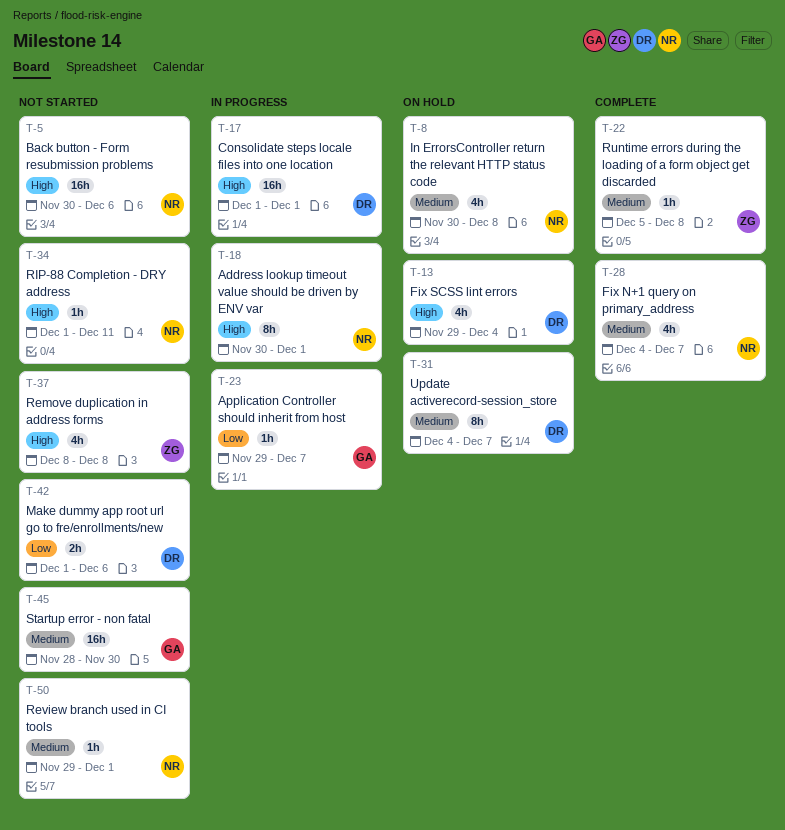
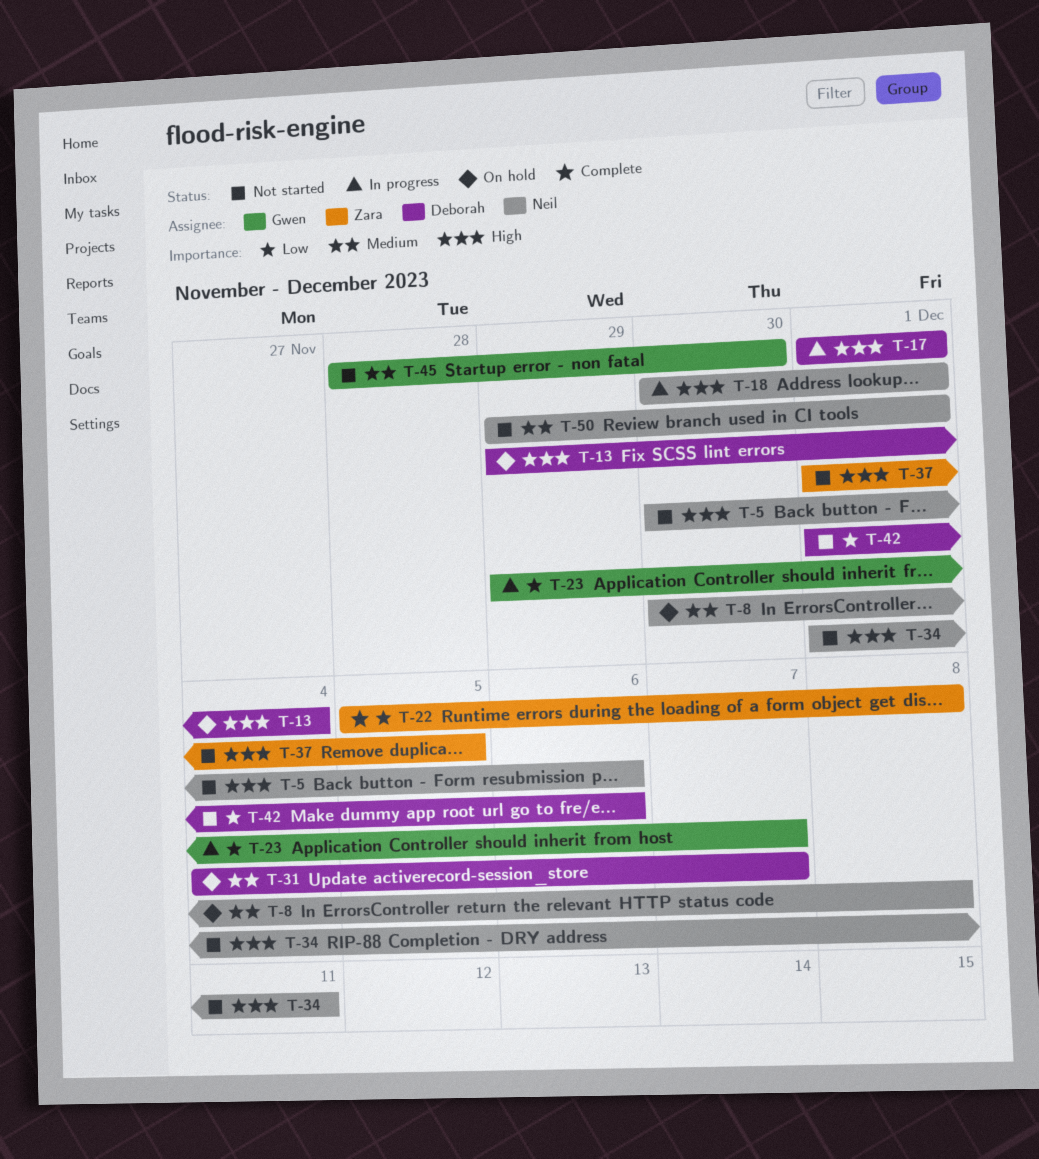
T-22, priority: Medium -> Low
T-28: present -> none
T-37, start: Dec 8 -> Dec 1
T-37, due: Dec 8 -> Dec 5

